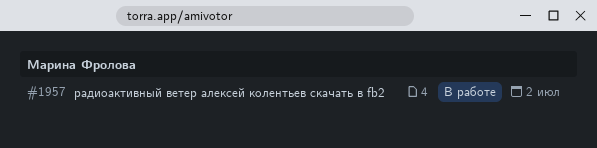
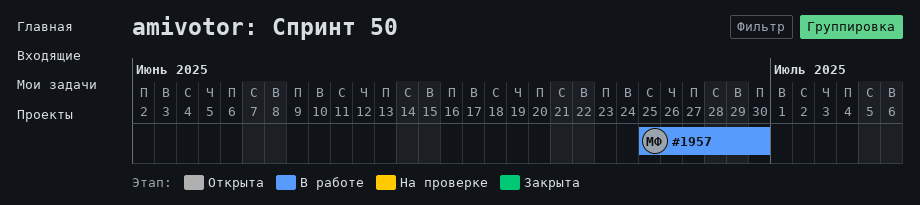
#1957, due: Jul 2 -> Jun 30

